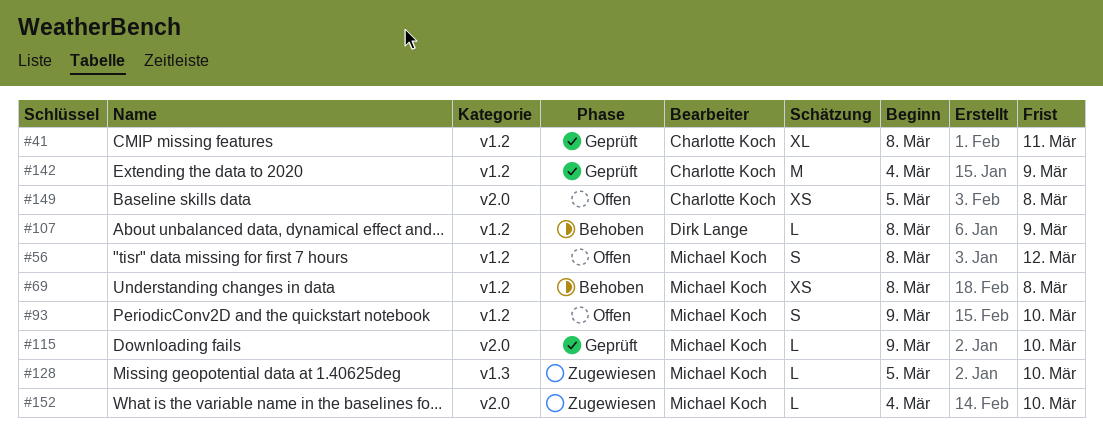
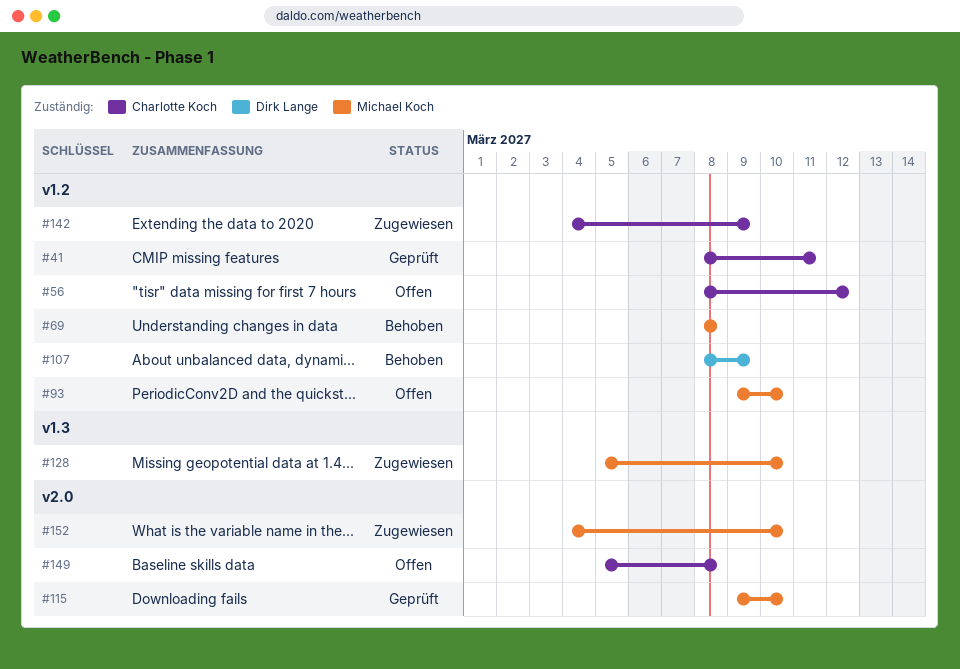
#56, owner: Michael Koch -> Charlotte Koch
#142, status: Geprüft -> Zugewiesen

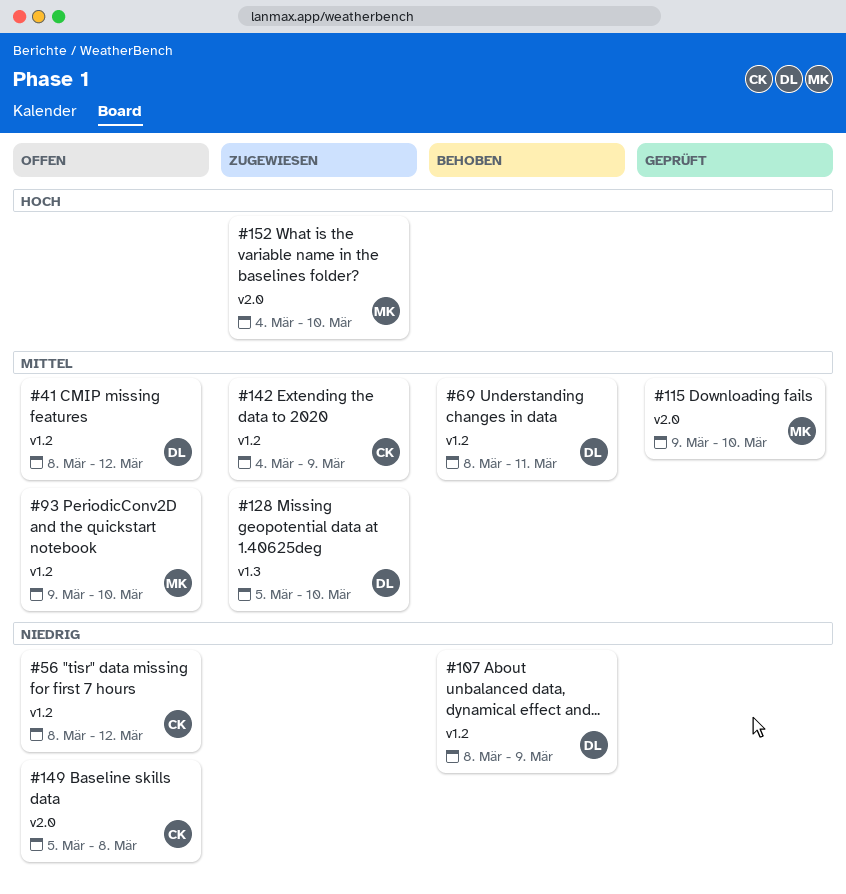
#41, status: Geprüft -> Offen
#41, owner: Charlotte Koch -> Dirk Lange
#41, due: Mar 11 -> Mar 12
#69, owner: Michael Koch -> Dirk Lange
#69, due: Mar 8 -> Mar 11
#128, owner: Michael Koch -> Dirk Lange

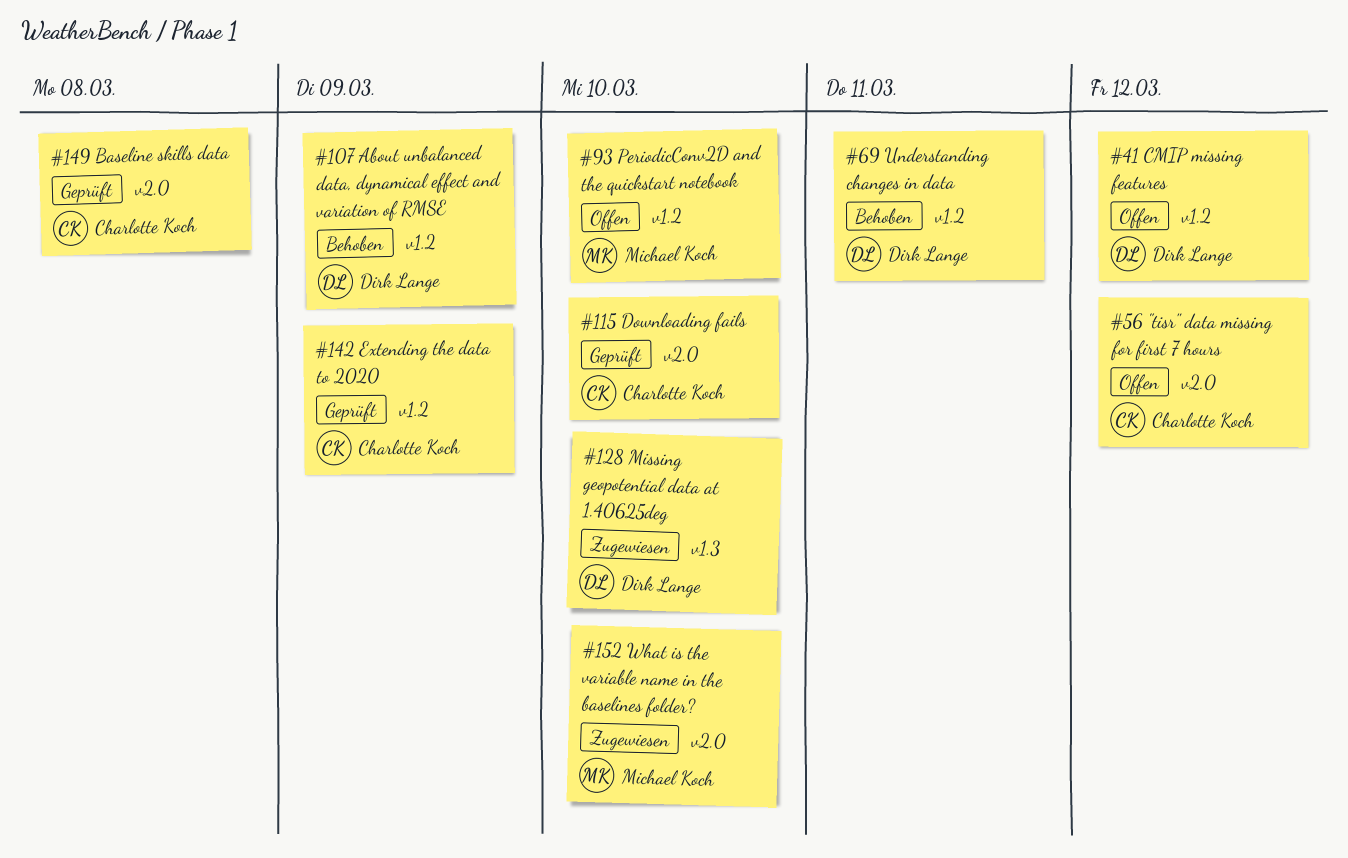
#56, label: v1.2 -> v2.0
#115, owner: Michael Koch -> Charlotte Koch
#142, status: Zugewiesen -> Geprüft
#149, status: Offen -> Geprüft

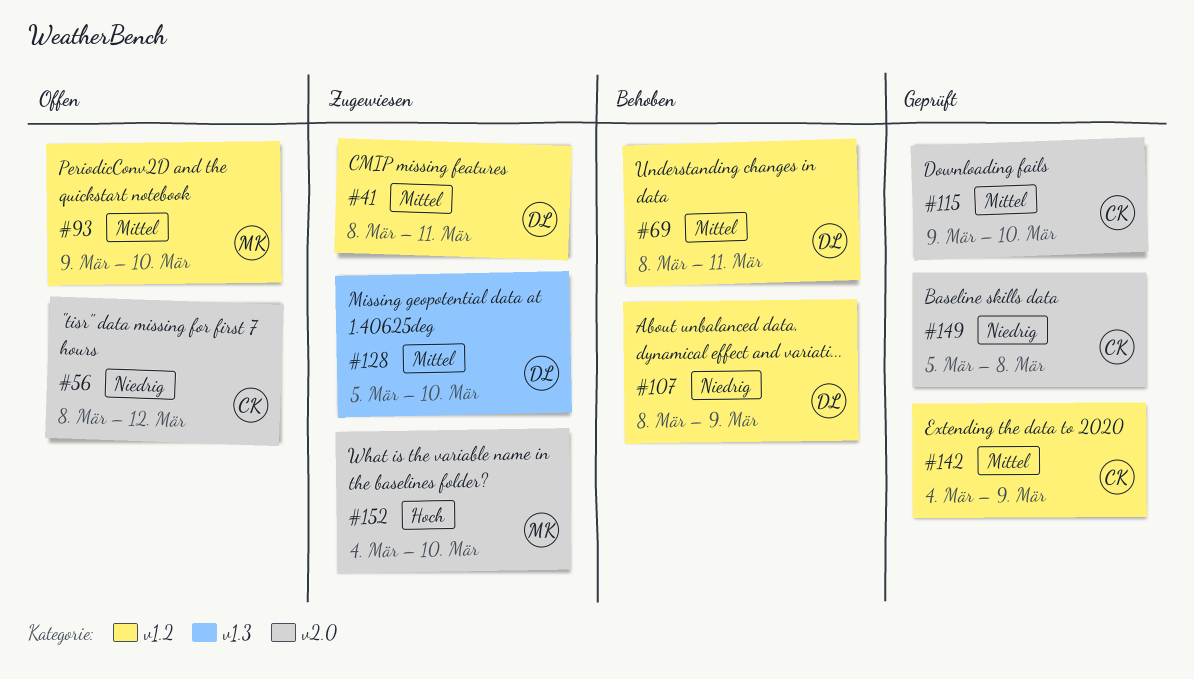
#41, status: Offen -> Zugewiesen
#41, due: Mar 12 -> Mar 11

